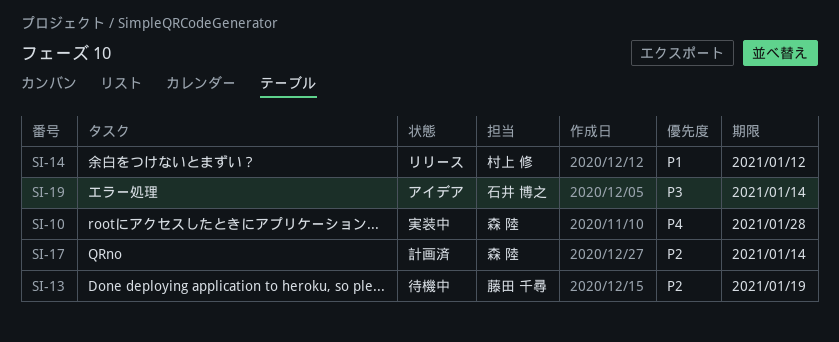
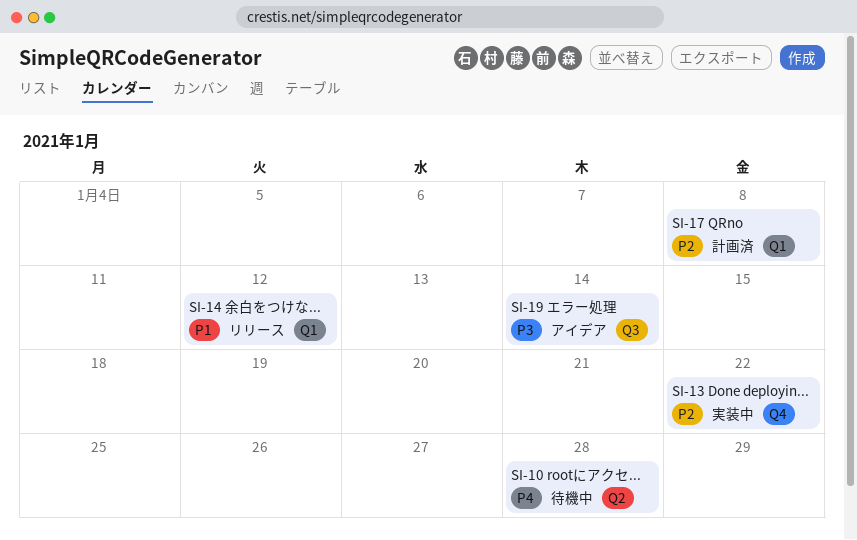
SI-10, status: 実装中 -> 待機中
SI-13, status: 待機中 -> 実装中
SI-13, due: Jan 19 -> Jan 22
SI-17, due: Jan 14 -> Jan 8

